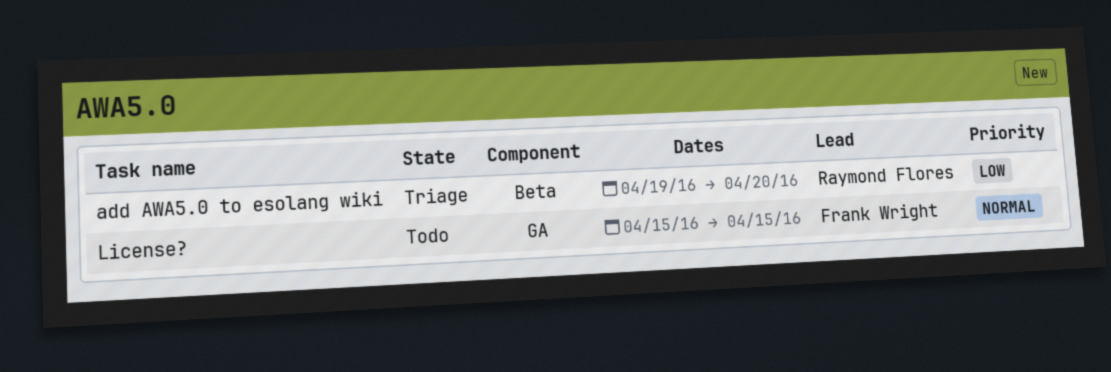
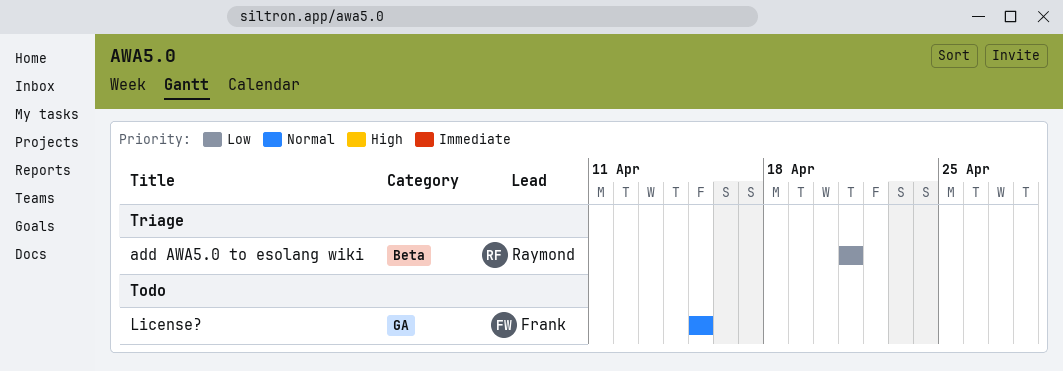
add AWA5.0 to esolang wiki, start: Apr 19 -> Apr 21
add AWA5.0 to esolang wiki, due: Apr 20 -> Apr 21

